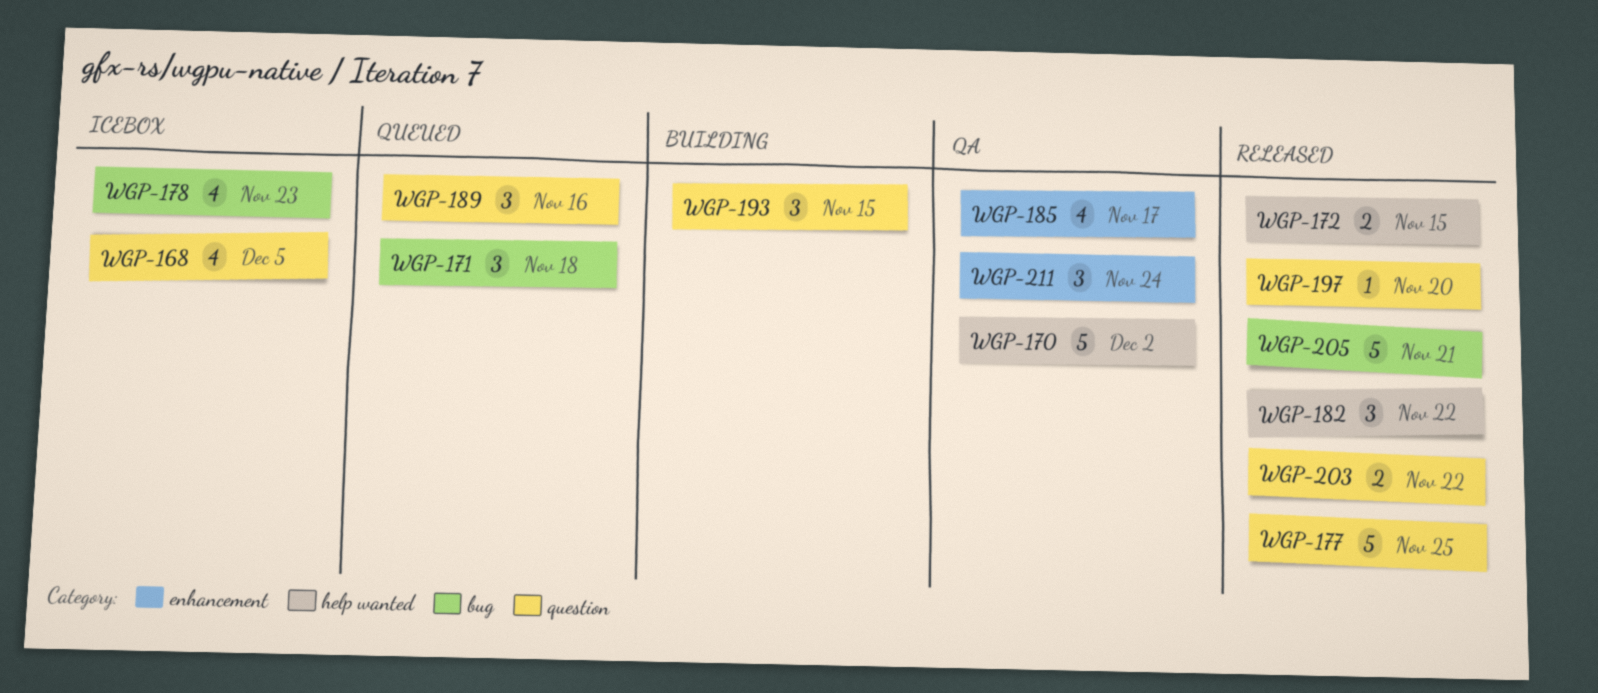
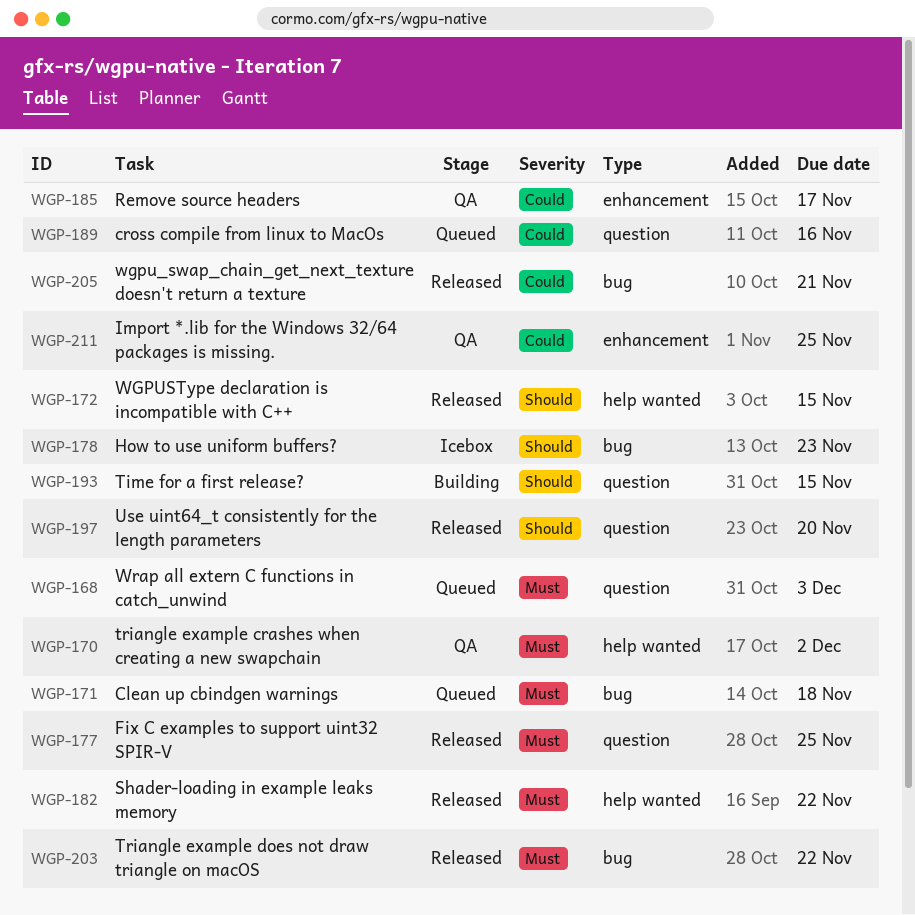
WGP-168, status: Icebox -> Queued
WGP-168, due: Dec 5 -> Dec 3
WGP-203, label: question -> bug
WGP-211, due: Nov 24 -> Nov 25

